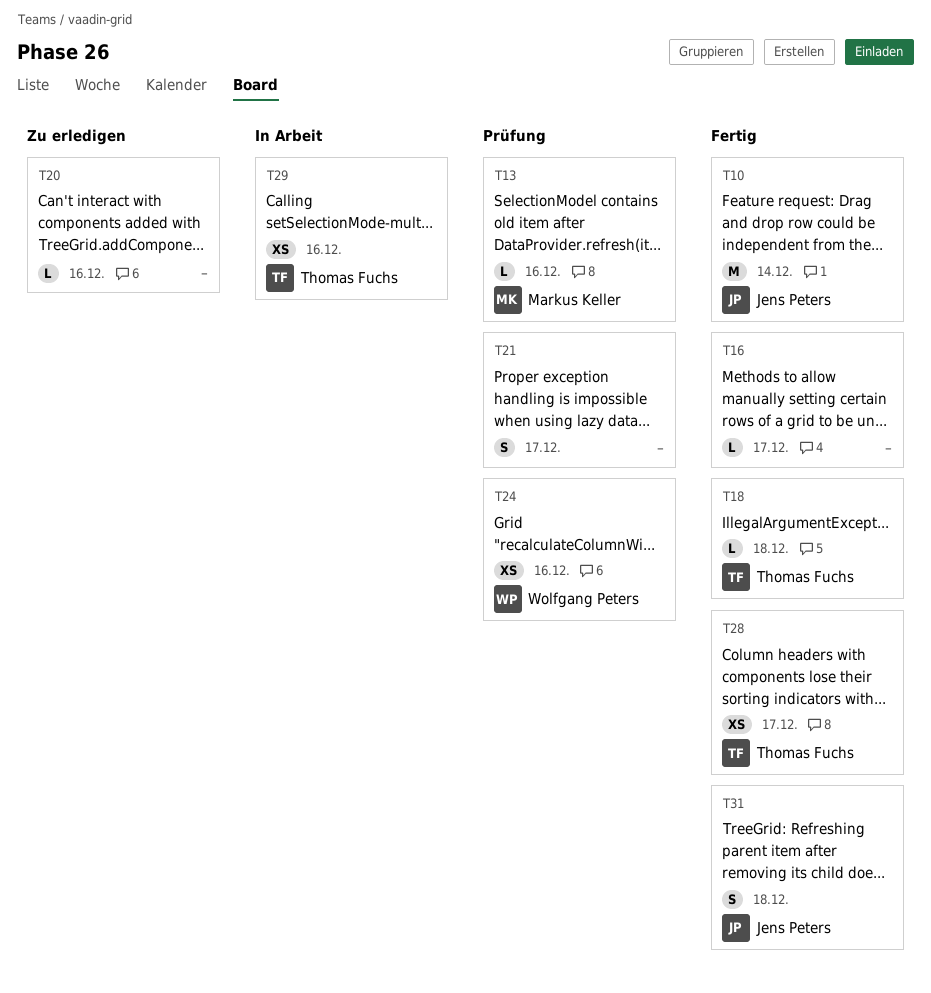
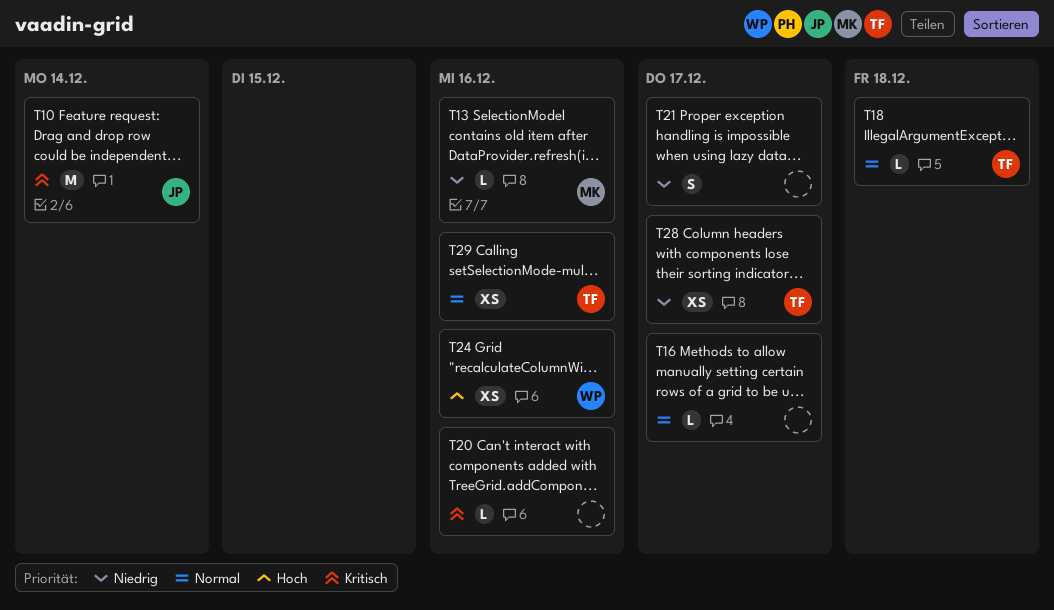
T31: present -> none

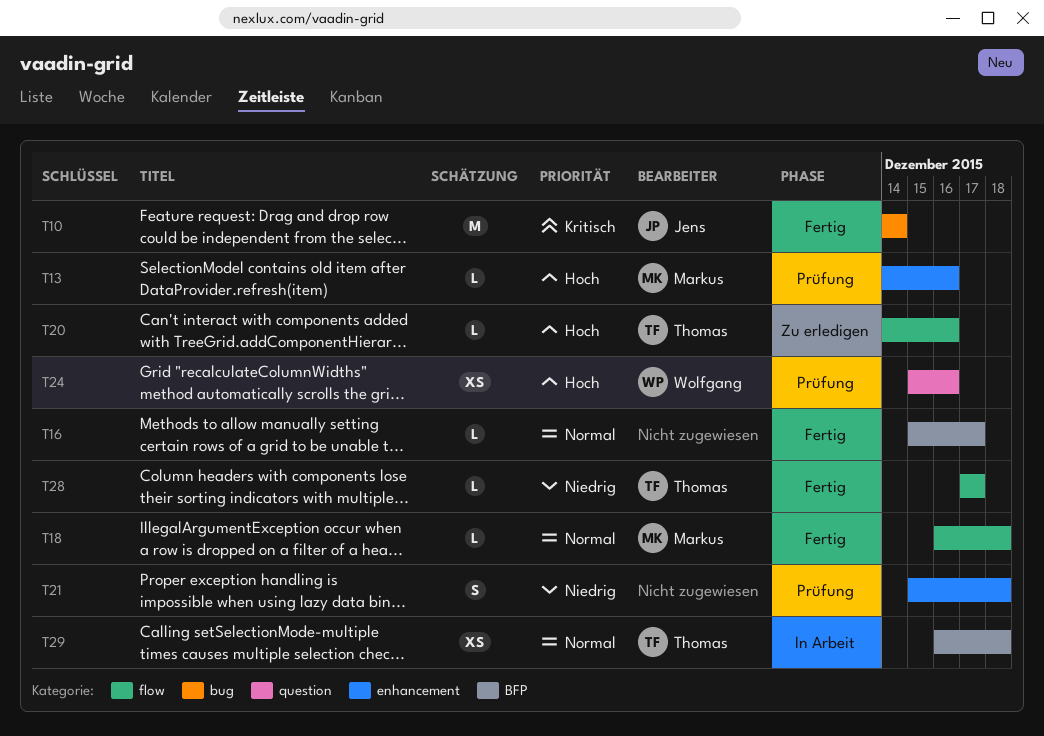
T13, priority: Niedrig -> Hoch
T18, owner: Thomas -> Markus
T20, owner: none -> Thomas
T20, priority: Kritisch -> Hoch
T21, due: Dec 17 -> Dec 18
T28, estimate: XS -> L
T29, due: Dec 16 -> Dec 18

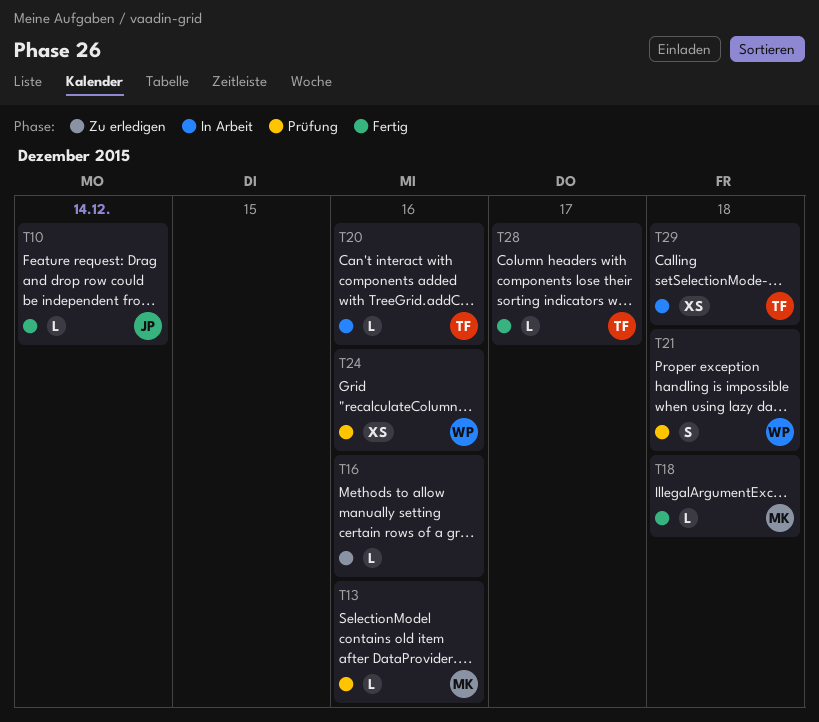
T10, estimate: M -> L
T16, status: Fertig -> Zu erledigen
T16, due: Dec 17 -> Dec 16
T20, status: Zu erledigen -> In Arbeit
T21, owner: none -> Wolfgang

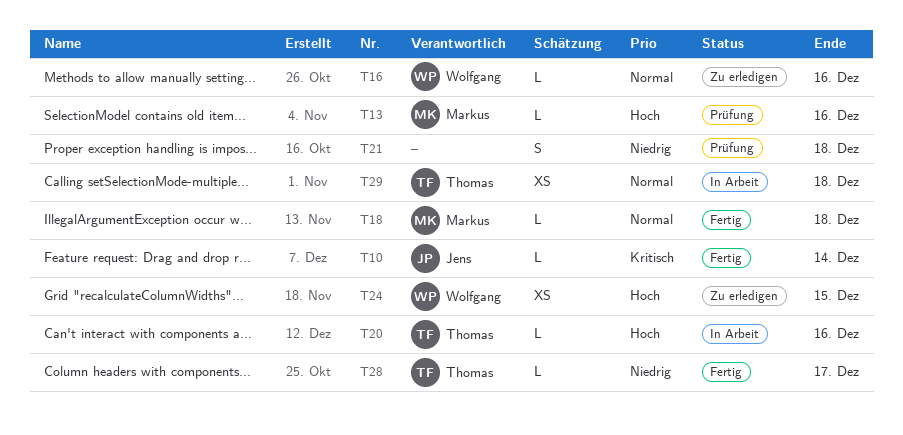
T16, owner: none -> Wolfgang
T21, owner: Wolfgang -> none
T24, status: Prüfung -> Zu erledigen
T24, due: Dec 16 -> Dec 15

